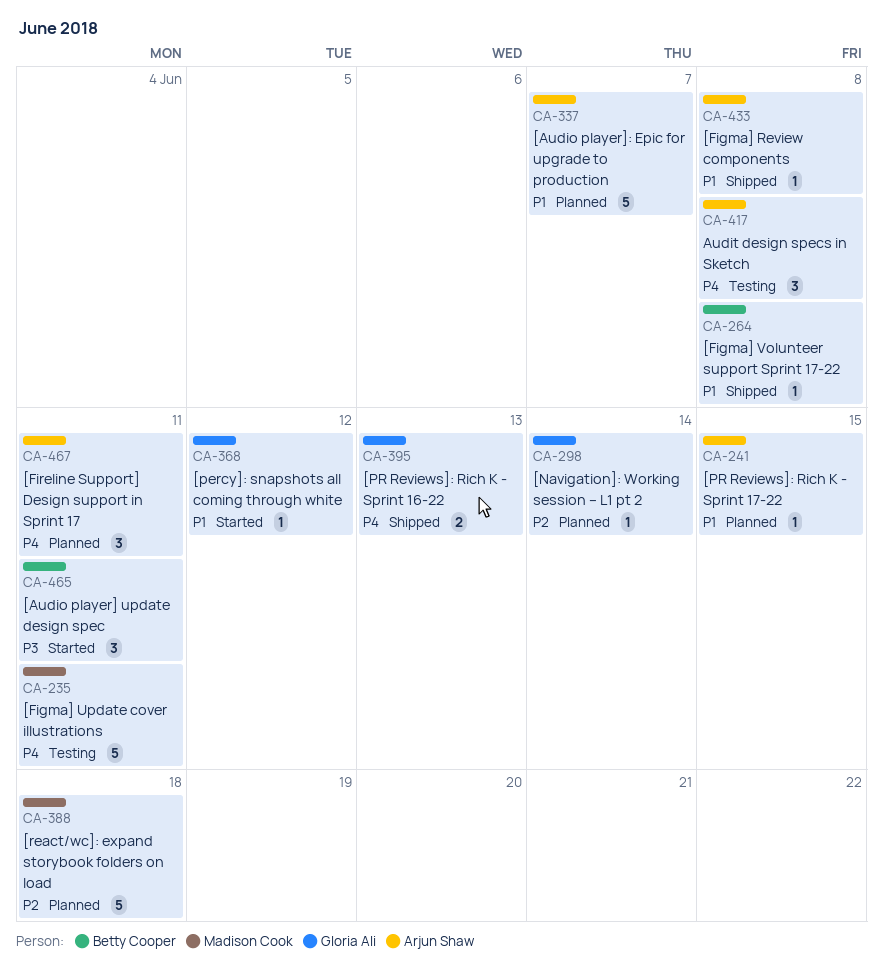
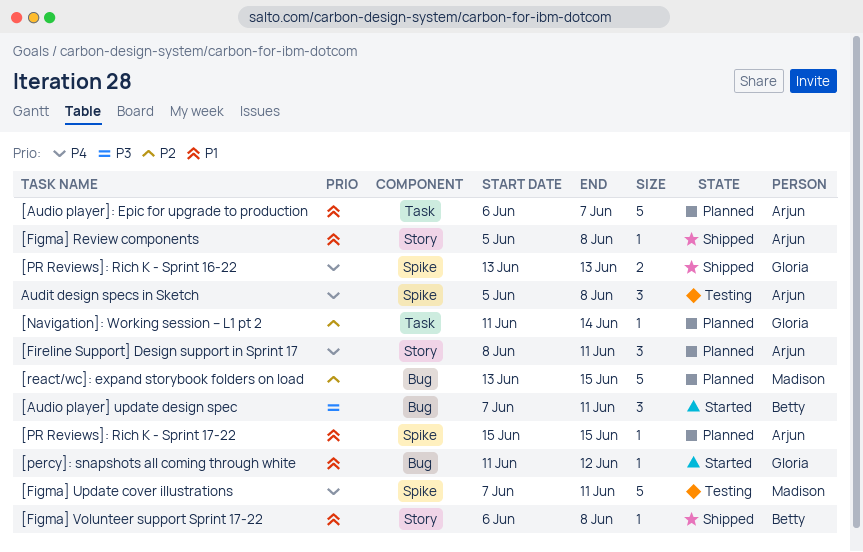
[react/wc]: expand storybook folders on load, due: Jun 18 -> Jun 15

